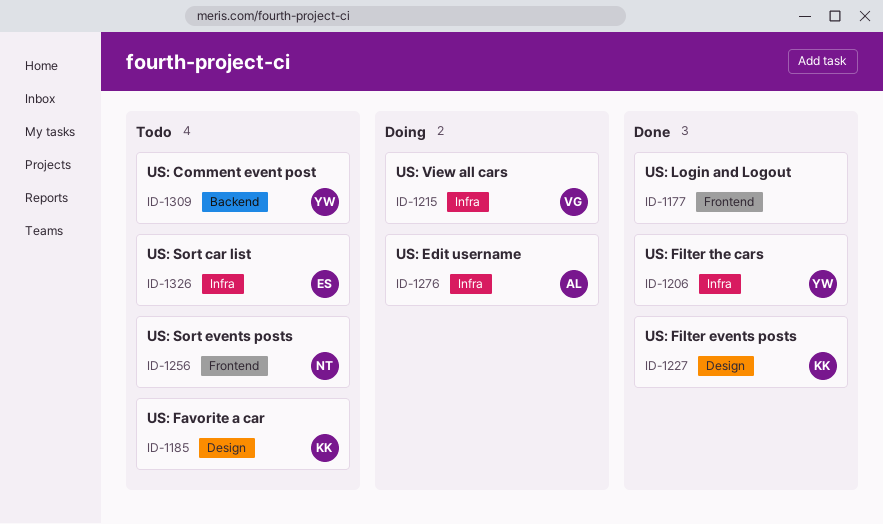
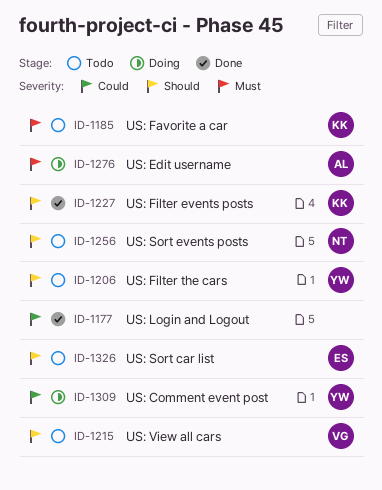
ID-1206, status: Done -> Todo
ID-1215, status: Doing -> Todo
ID-1309, status: Todo -> Doing

